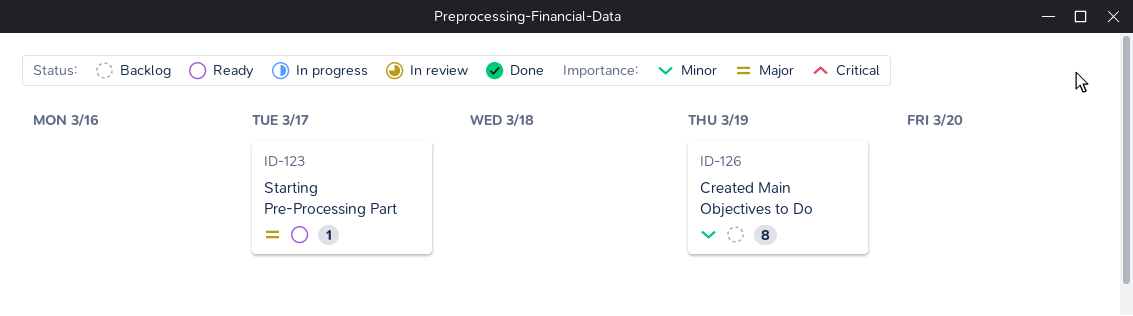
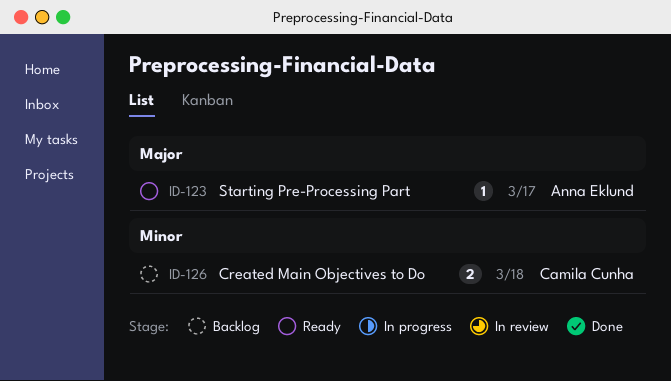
ID-126, estimate: 8 -> 2
ID-126, due: Mar 19 -> Mar 18

